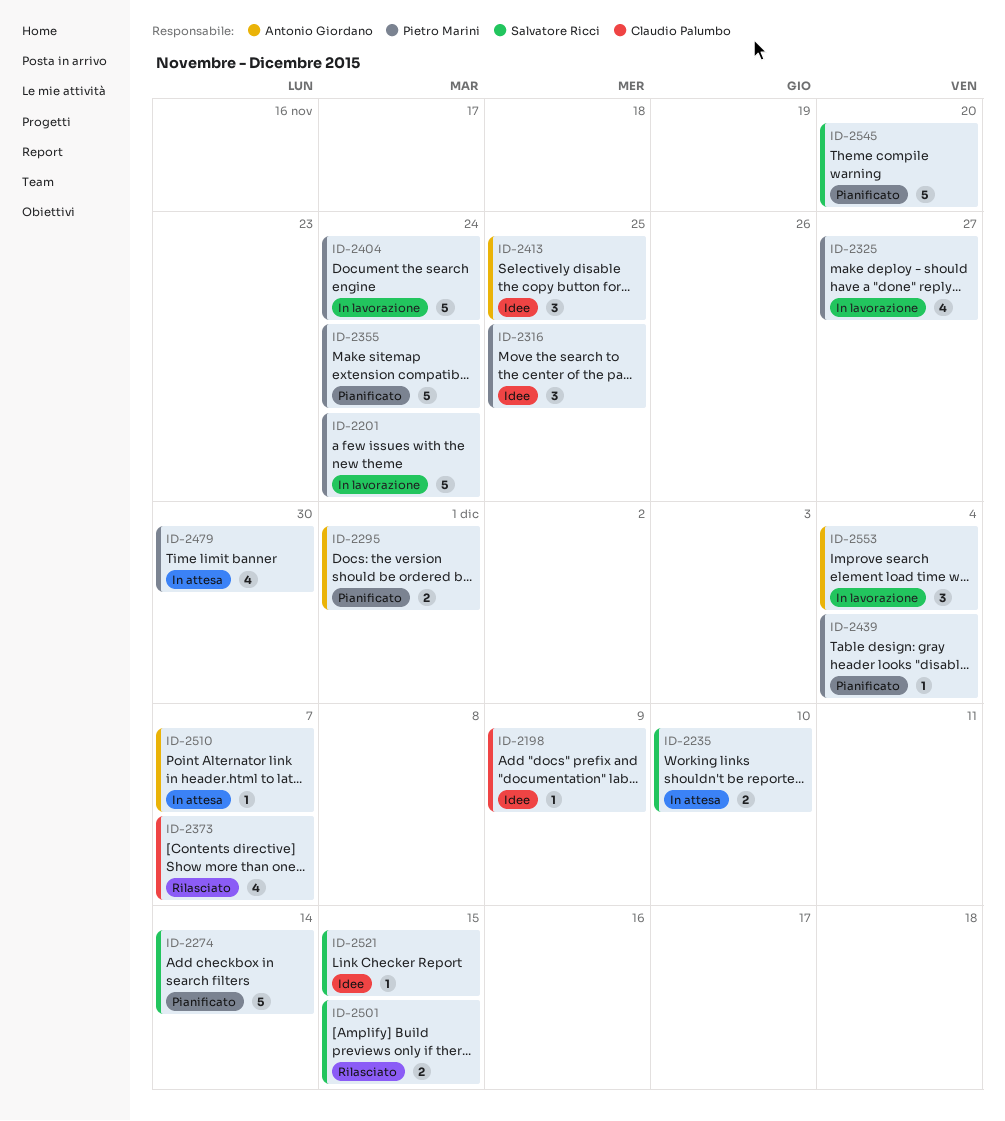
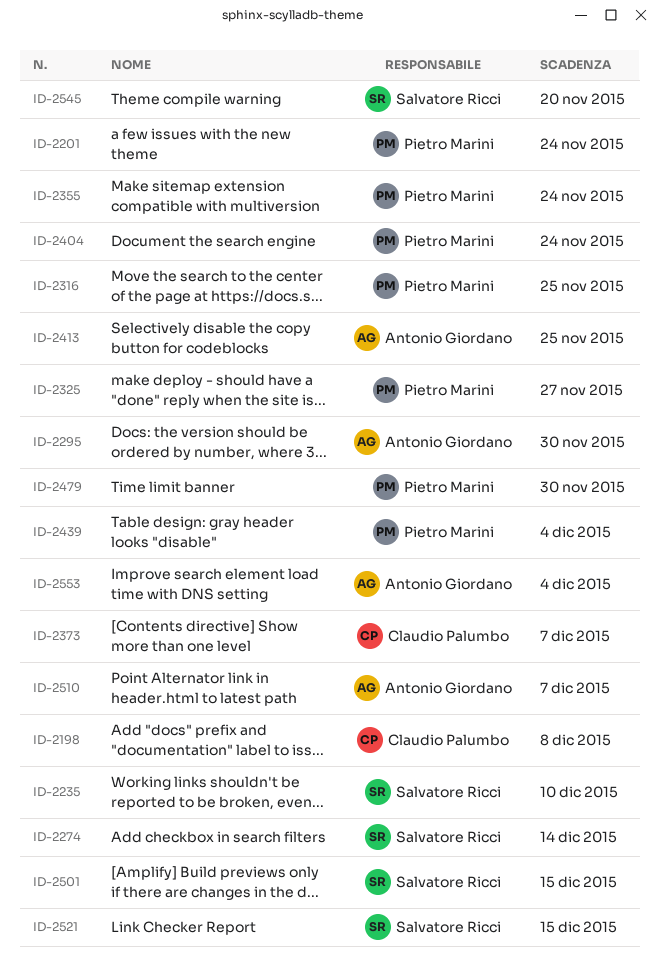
ID-2198, due: Dec 9 -> Dec 8
ID-2295, due: Dec 1 -> Nov 30

